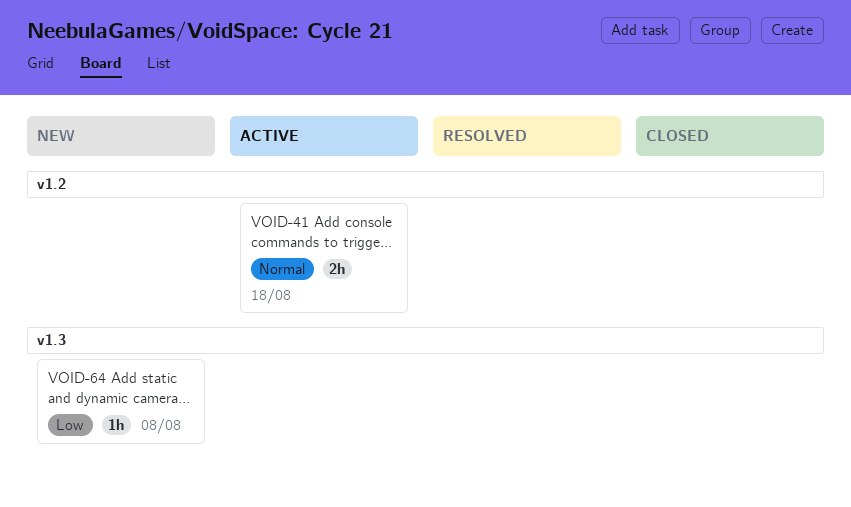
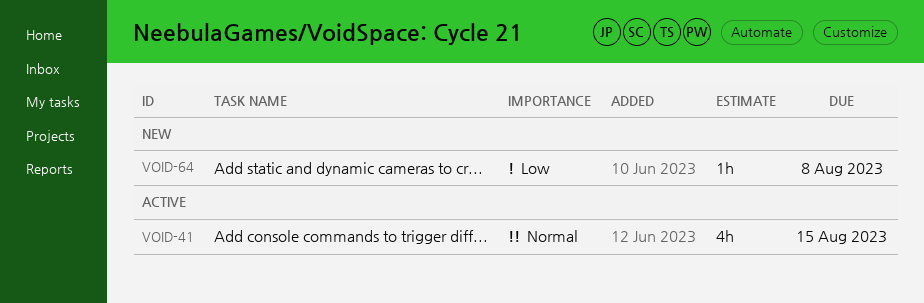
VOID-41, estimate: 2h -> 4h
VOID-41, due: Aug 18 -> Aug 15

